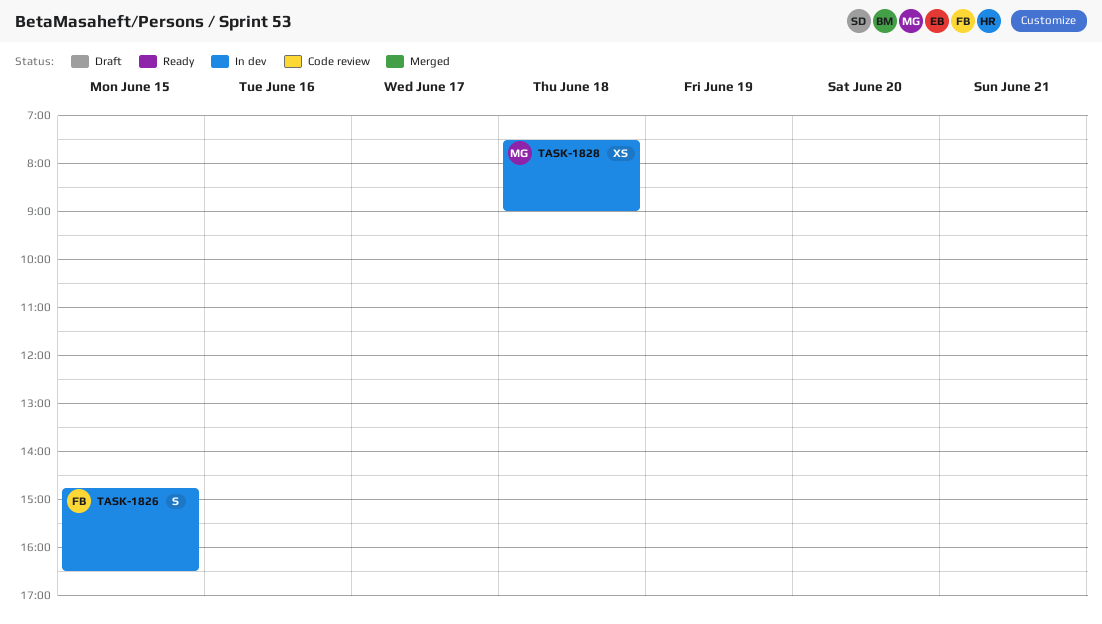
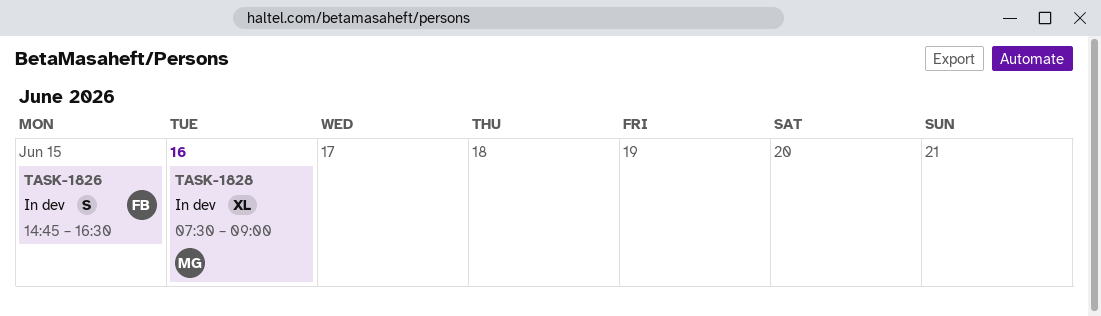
TASK-1828, estimate: XS -> XL
TASK-1828, day: Jun 18 -> Jun 16

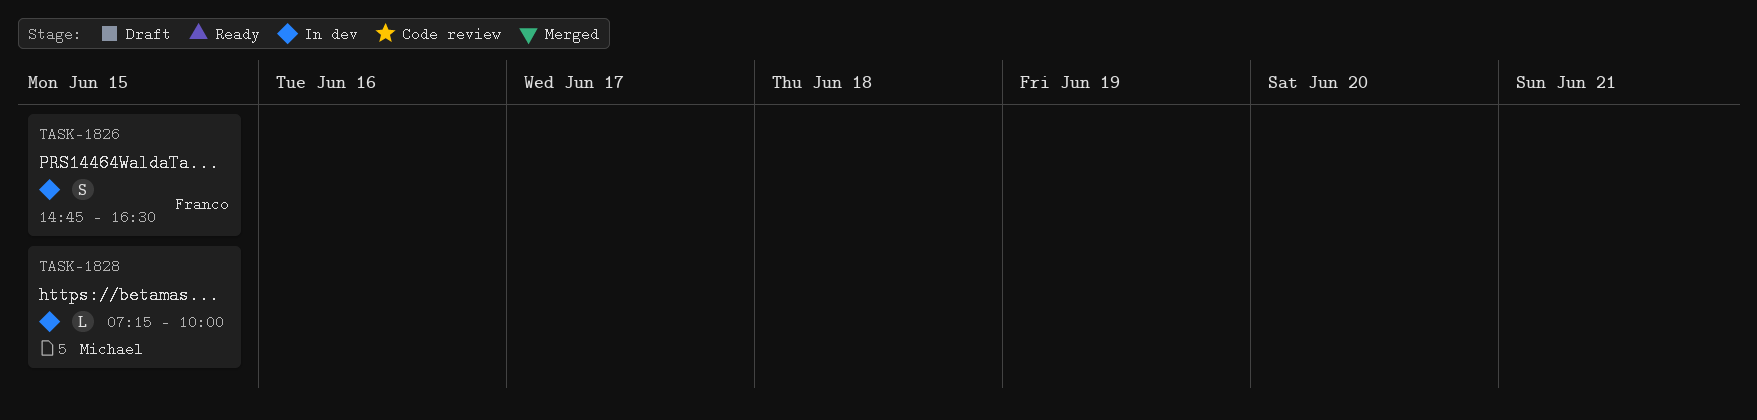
TASK-1828, estimate: XL -> L
TASK-1828, day: Jun 16 -> Jun 15
TASK-1828, begins: 07:30 -> 07:15
TASK-1828, ends: 09:00 -> 10:00

